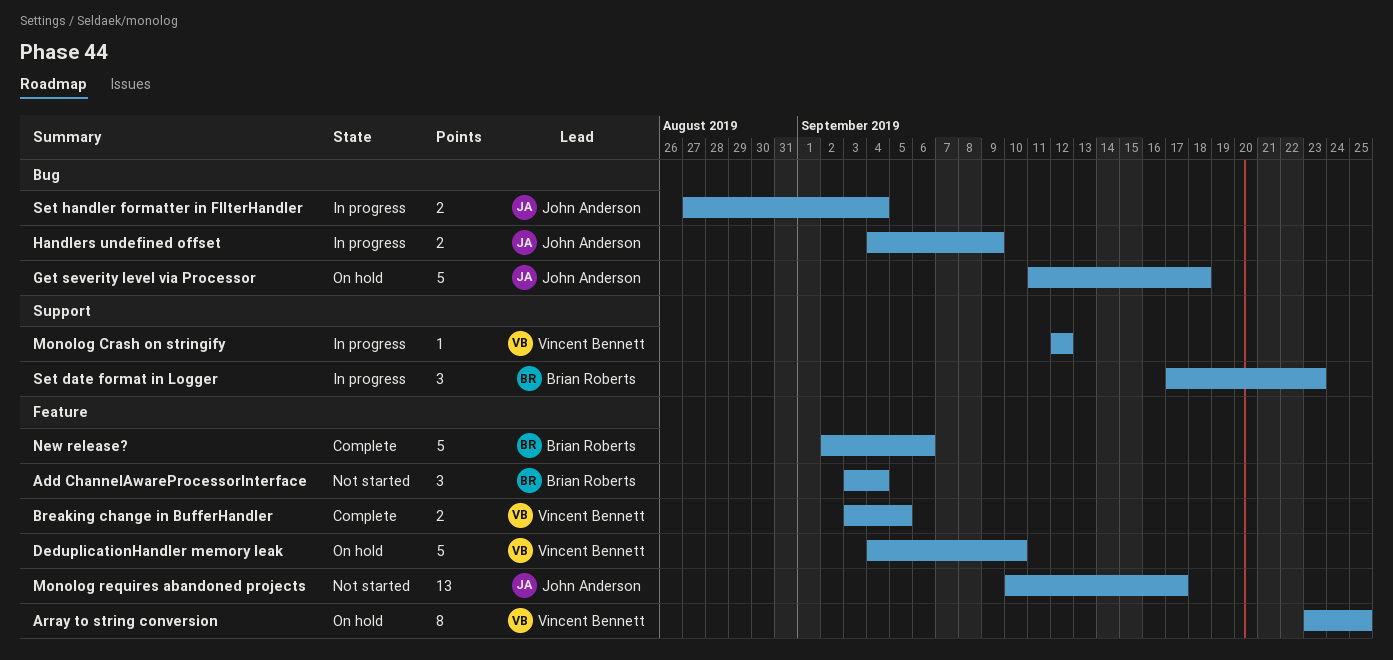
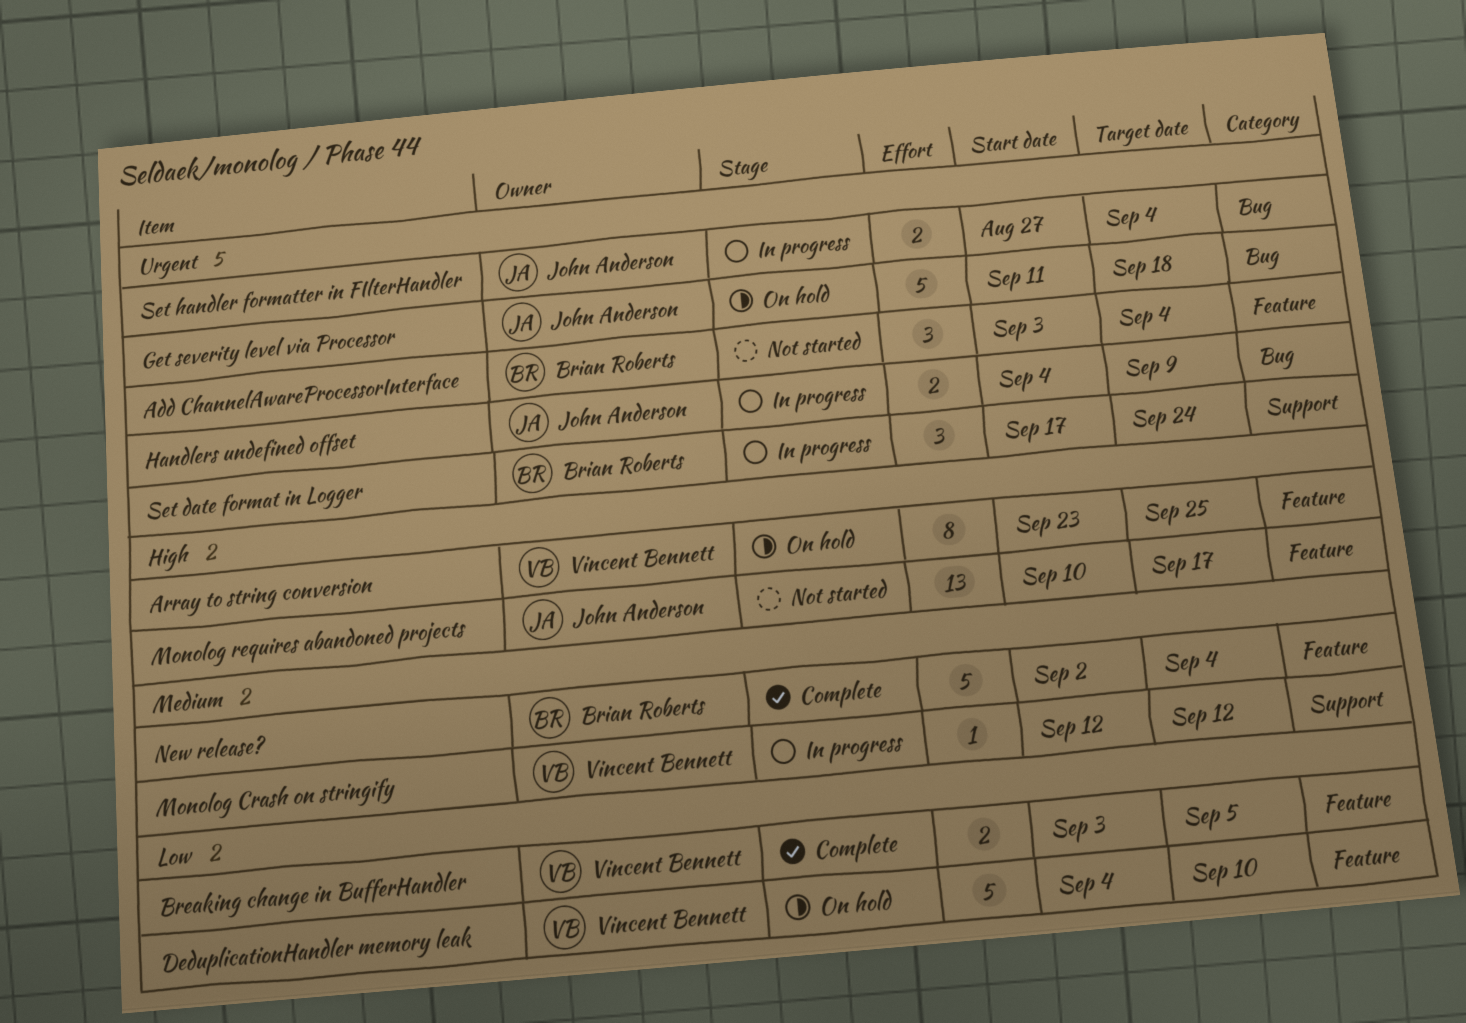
New release?, due: Sep 6 -> Sep 4
Set date format in Logger, due: Sep 23 -> Sep 24

